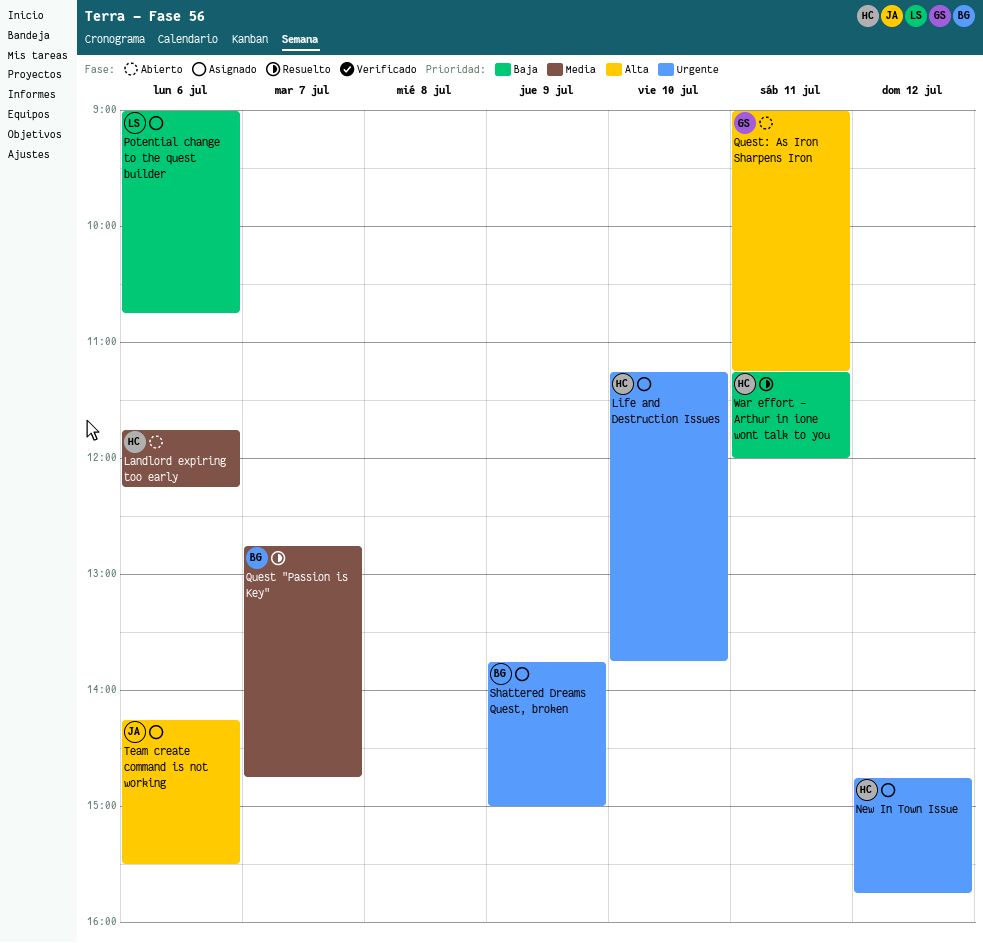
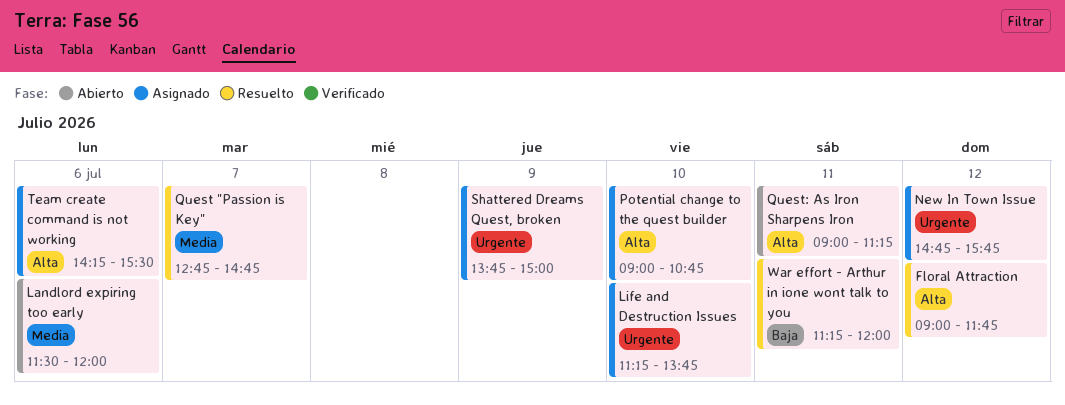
Floral Attraction: none -> present
Landlord expiring too early, begins: 11:45 -> 11:30
Landlord expiring too early, ends: 12:15 -> 12:00
Potential change to the quest builder, priority: Baja -> Alta
Potential change to the quest builder, day: Jul 6 -> Jul 10

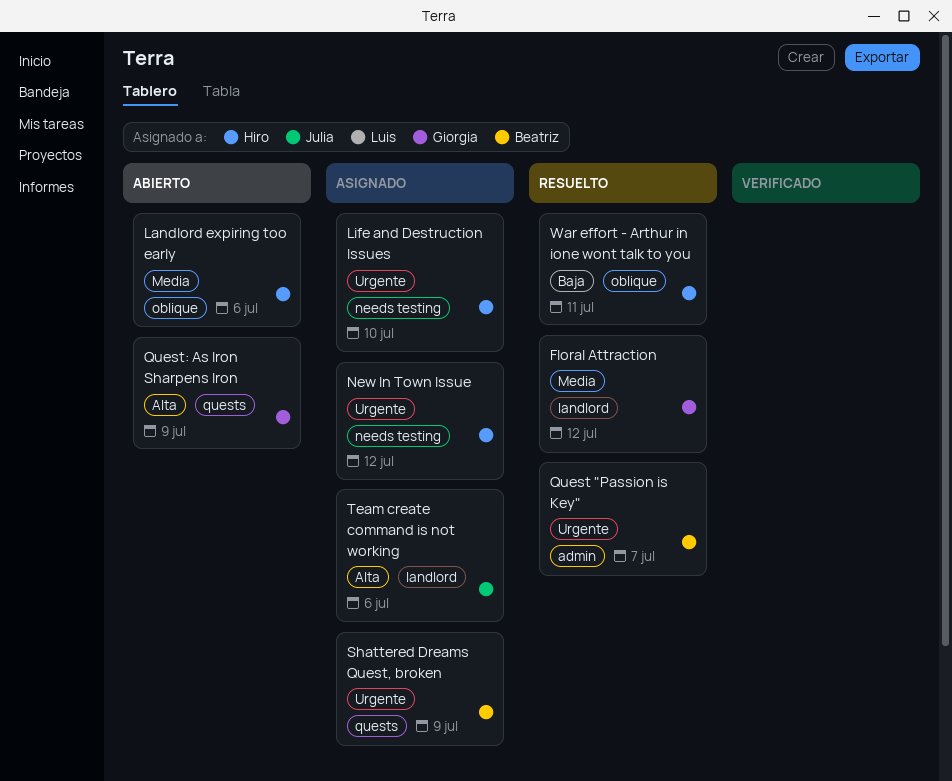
Floral Attraction, priority: Alta -> Media
Potential change to the quest builder: present -> none
Quest "Passion is Key", priority: Media -> Urgente
Quest: As Iron Sharpens Iron, day: Jul 11 -> Jul 9

